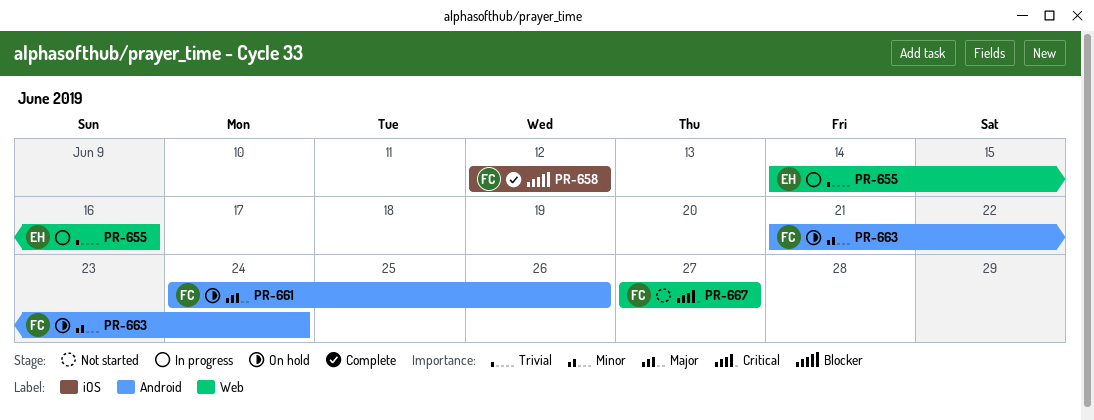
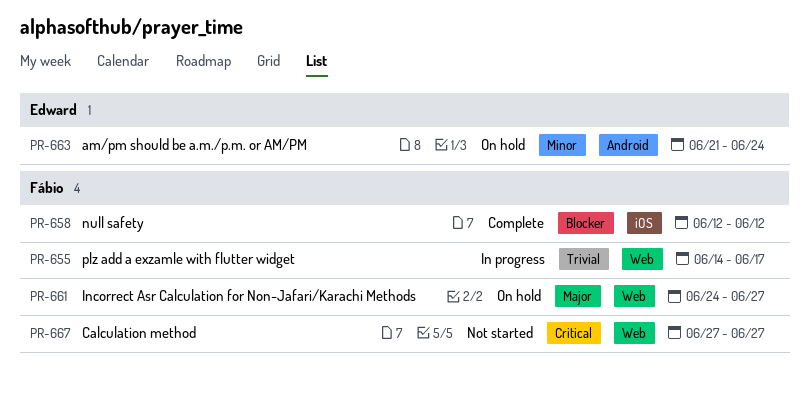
PR-655, owner: Edward -> Fábio
PR-655, due: Jun 16 -> Jun 17
PR-661, label: Android -> Web
PR-661, due: Jun 26 -> Jun 27
PR-663, owner: Fábio -> Edward

